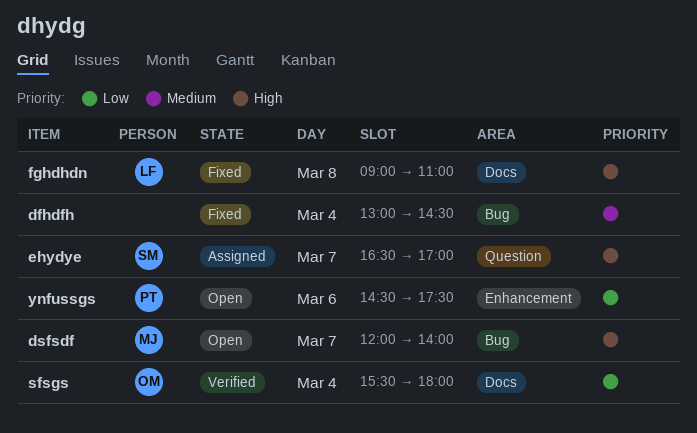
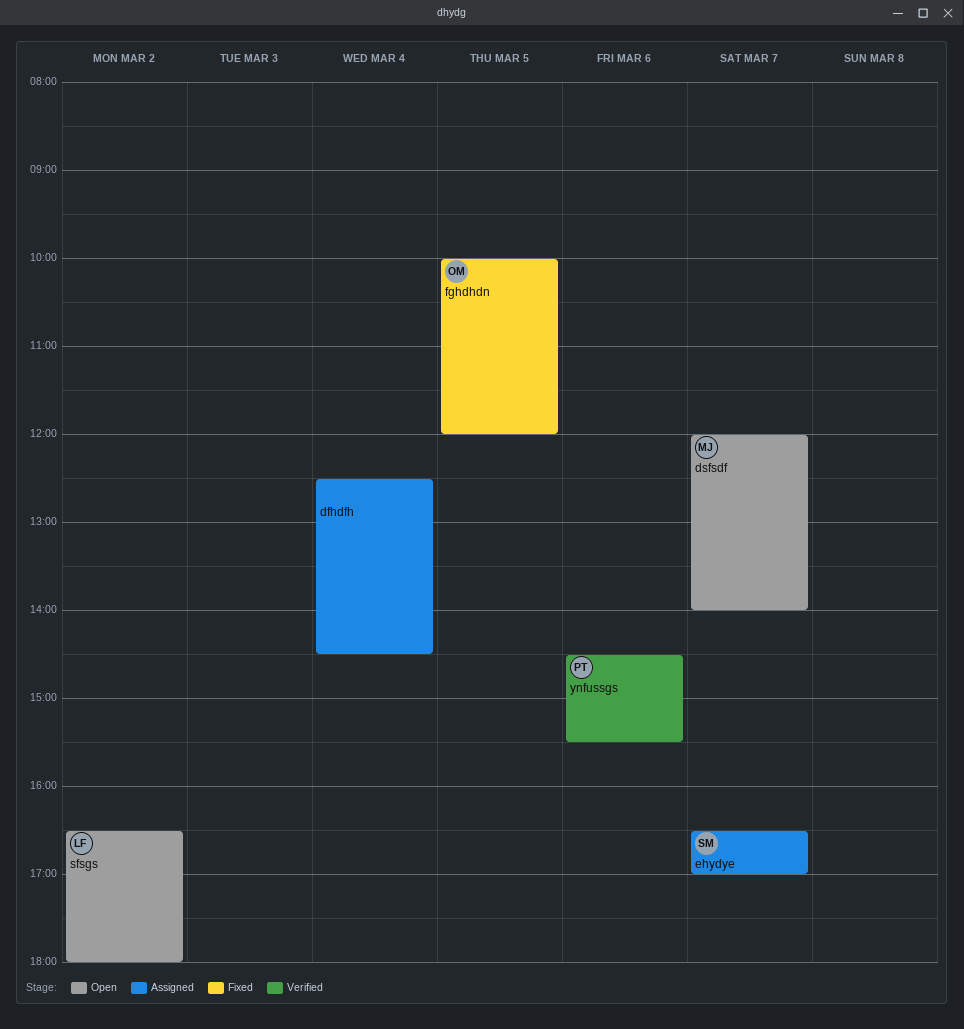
dfhdfh, status: Fixed -> Assigned
dfhdfh, begins: 13:00 -> 12:30
fghdhdn, owner: LF -> OM
fghdhdn, day: Mar 8 -> Mar 5
fghdhdn, begins: 09:00 -> 10:00
fghdhdn, ends: 11:00 -> 12:00
sfsgs, status: Verified -> Open
sfsgs, owner: OM -> LF
sfsgs, day: Mar 4 -> Mar 2
sfsgs, begins: 15:30 -> 16:30
ynfussgs, status: Open -> Verified
ynfussgs, ends: 17:30 -> 15:30

